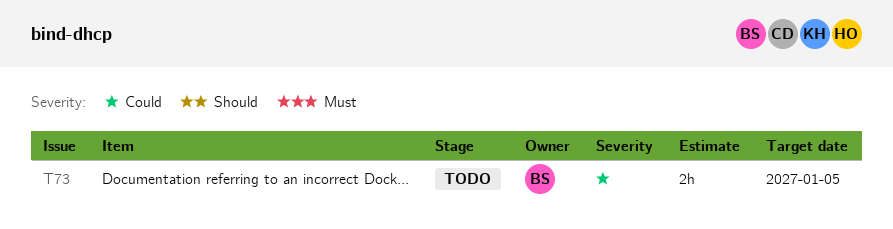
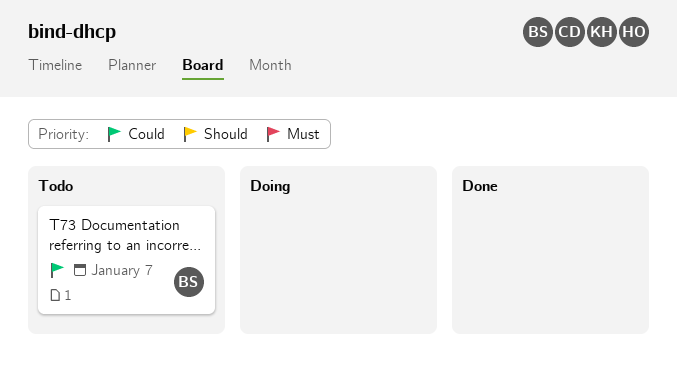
T73, due: Jan 5 -> Jan 7

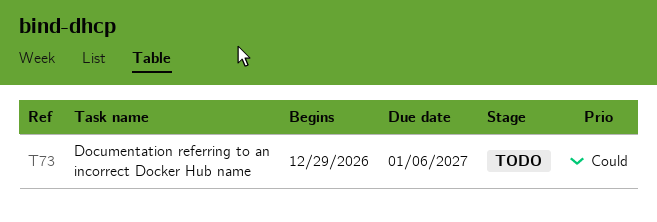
T73, due: Jan 7 -> Jan 6

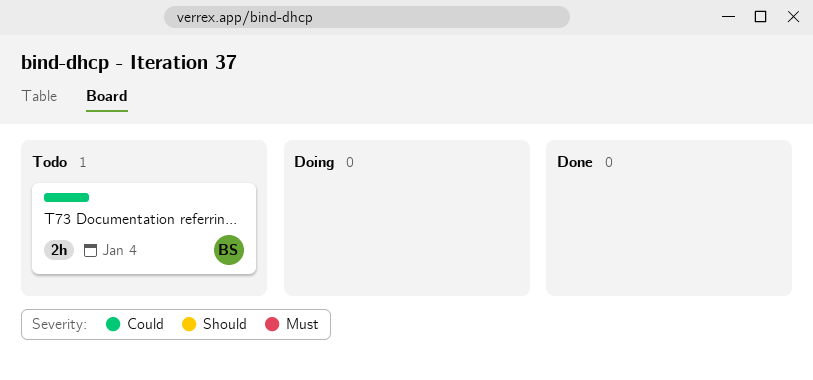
T73, due: Jan 6 -> Jan 4

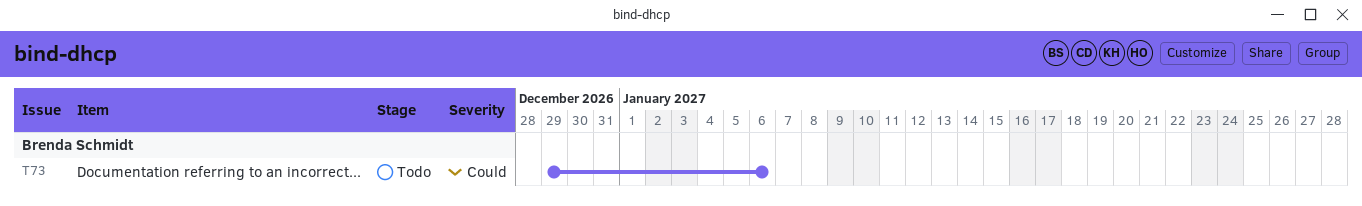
T73, due: Jan 4 -> Jan 6

